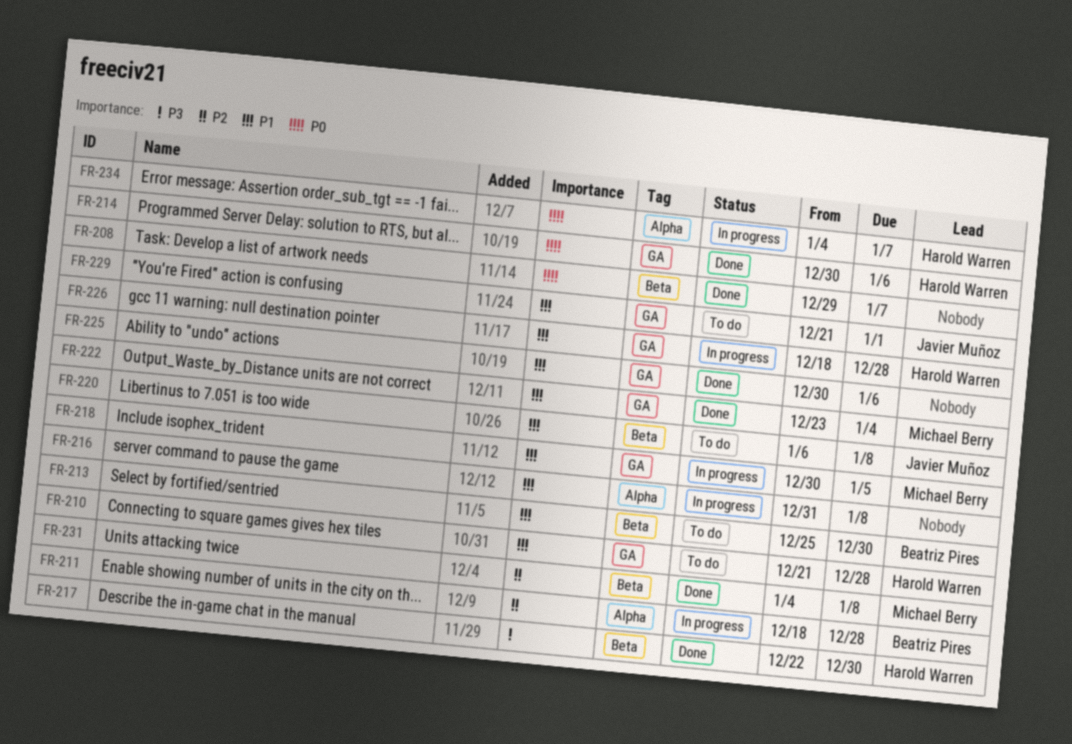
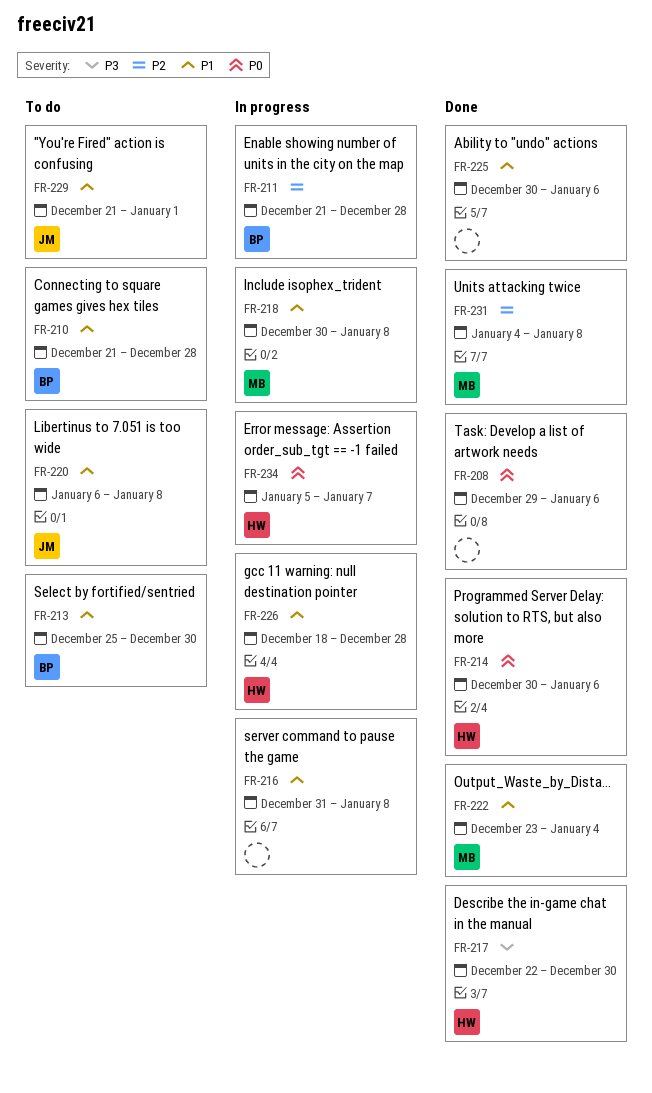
FR-208, due: Jan 7 -> Jan 6
FR-210, owner: Harold Warren -> Beatriz Pires
FR-211, start: Dec 18 -> Dec 21
FR-218, due: Jan 5 -> Jan 8
FR-234, start: Jan 4 -> Jan 5

